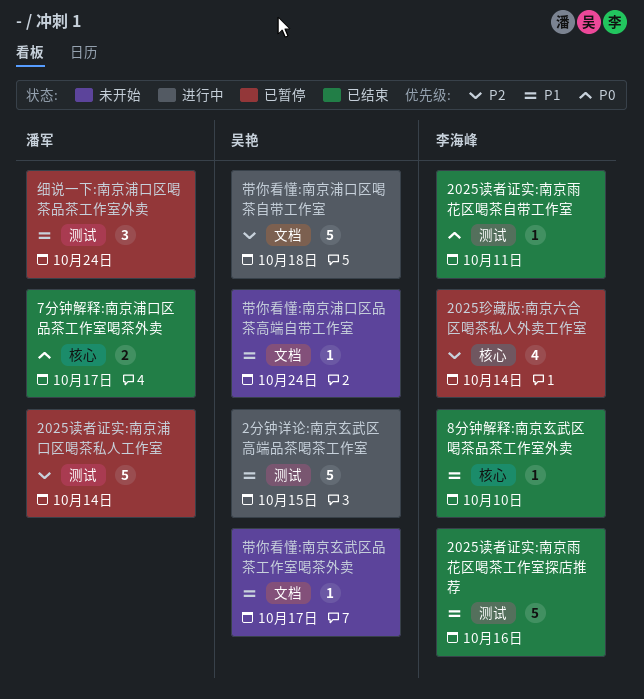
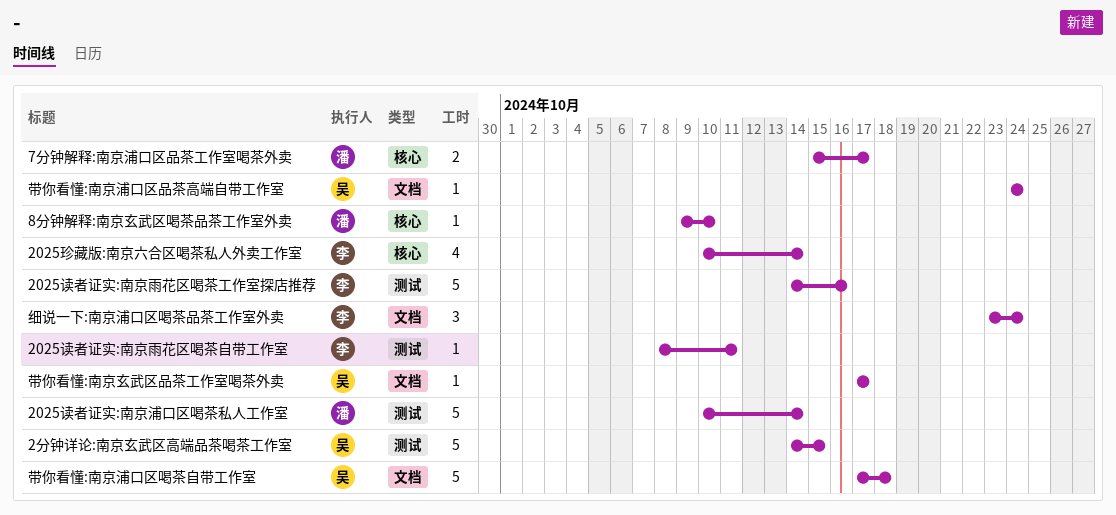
8分钟解释:南京玄武区喝茶品茶工作室外卖, owner: 李海峰 -> 潘军
细说一下:南京浦口区喝茶品茶工作室外卖, owner: 潘军 -> 李海峰
细说一下:南京浦口区喝茶品茶工作室外卖, label: 测试 -> 文档

